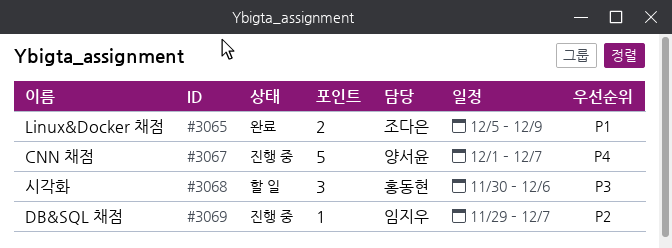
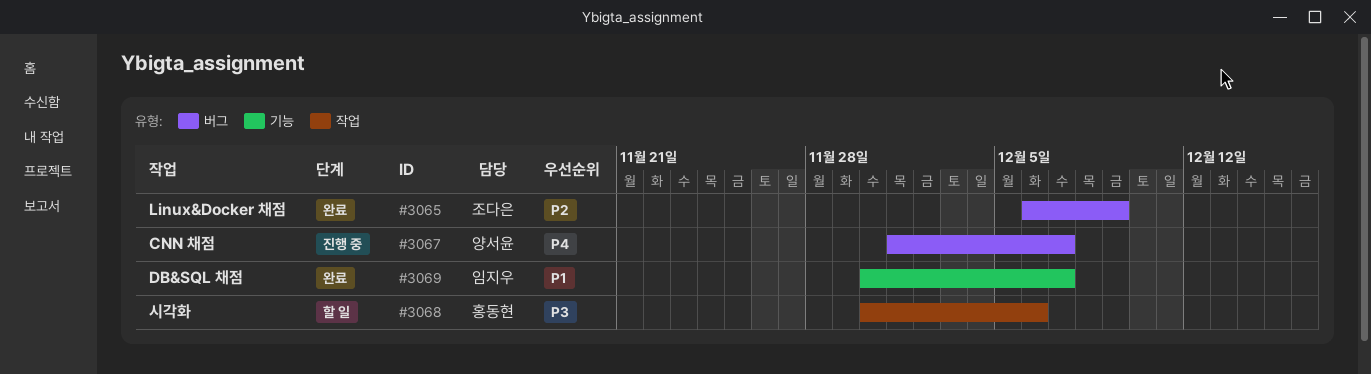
#3065, priority: P1 -> P2
#3065, start: Dec 5 -> Dec 6
#3069, status: 진행 중 -> 완료
#3069, priority: P2 -> P1
#3069, start: Nov 29 -> Nov 30

